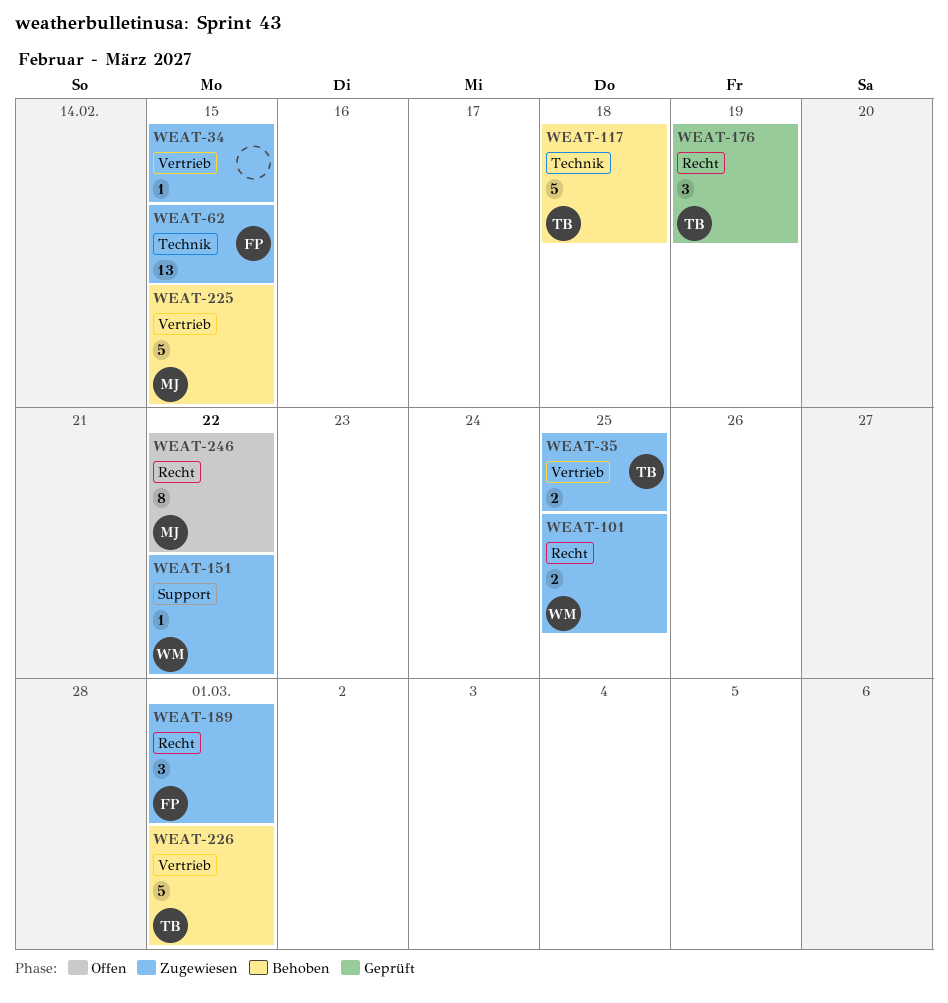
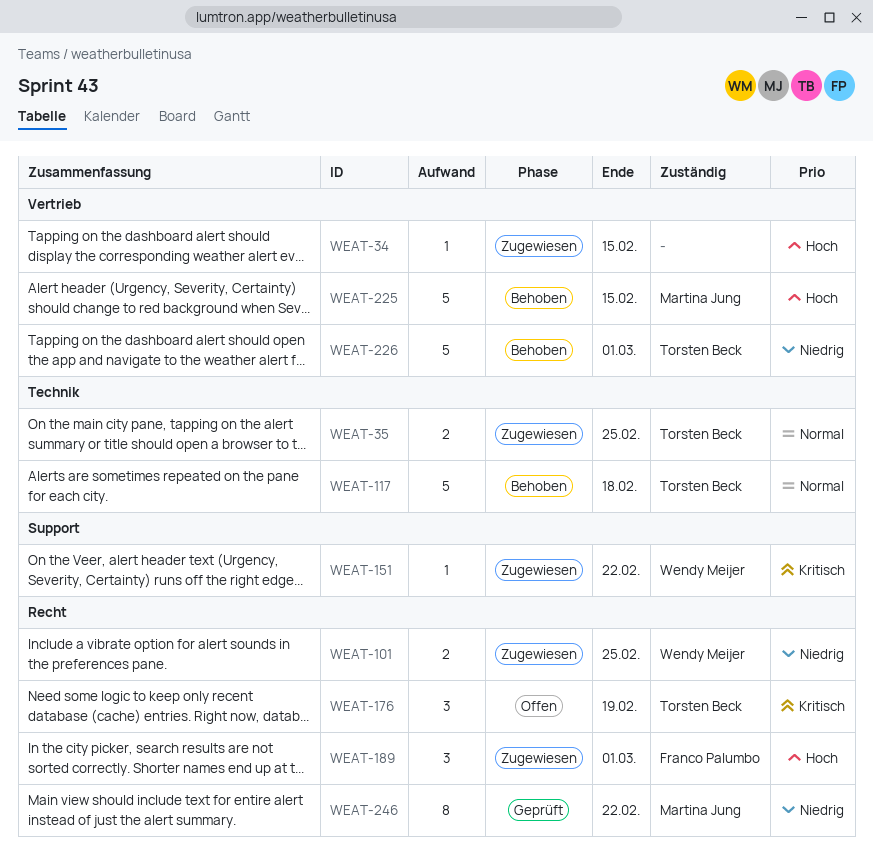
WEAT-35, label: Vertrieb -> Technik
WEAT-62: present -> none
WEAT-176, status: Geprüft -> Offen
WEAT-246, status: Offen -> Geprüft

